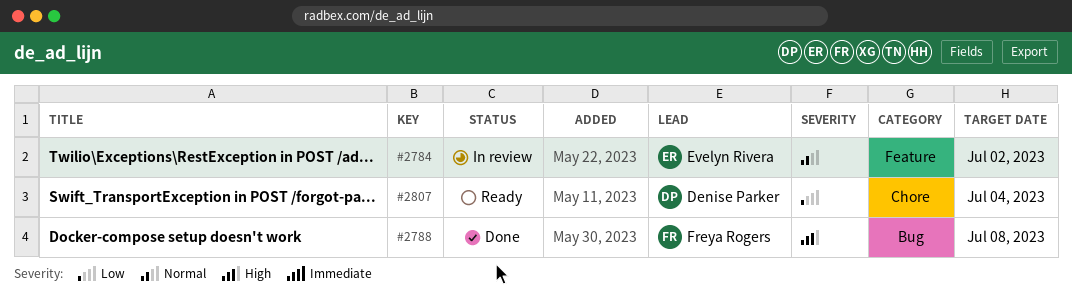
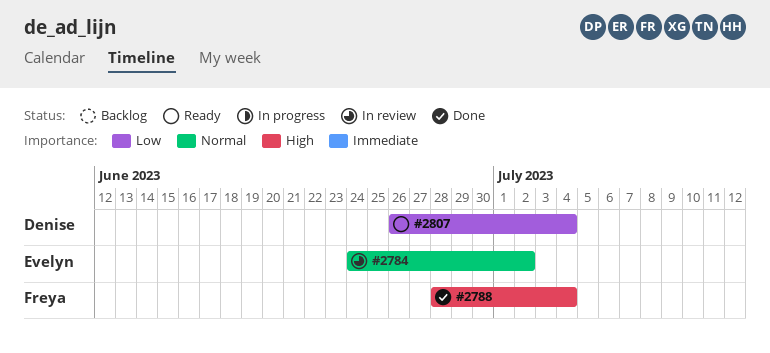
#2788, due: Jul 8 -> Jul 4

